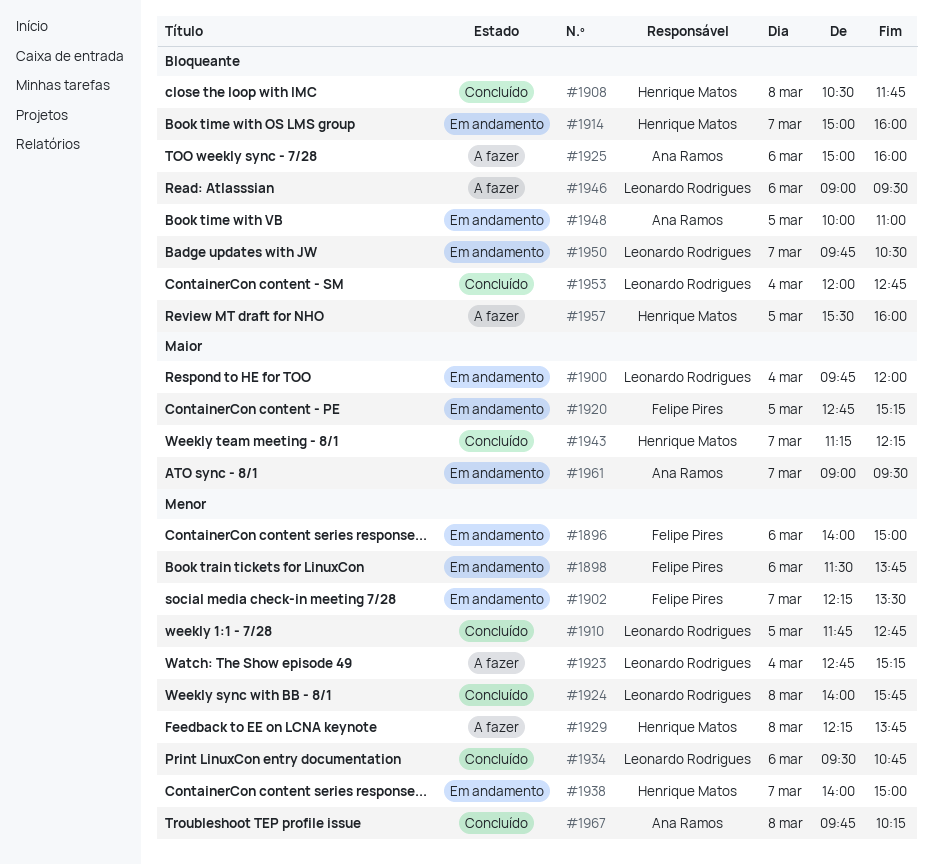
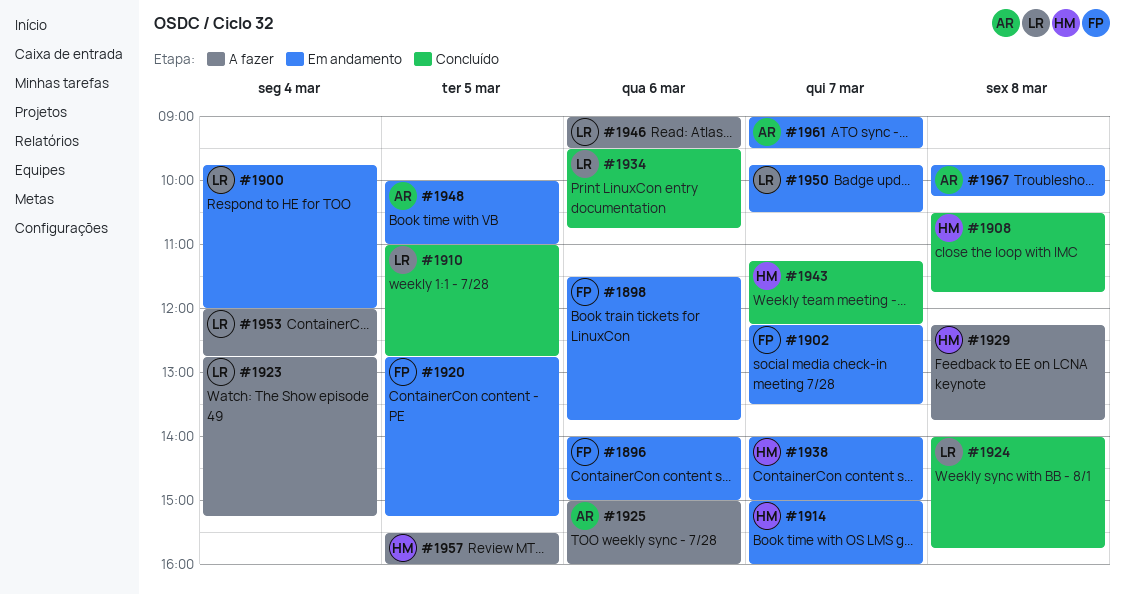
#1910, begins: 11:45 -> 11:00
#1953, status: Concluído -> A fazer
#1967, status: Concluído -> Em andamento

